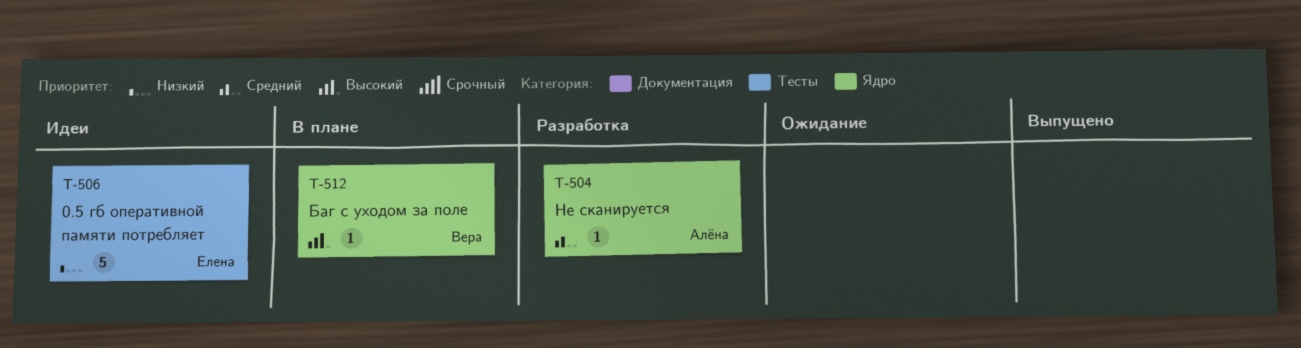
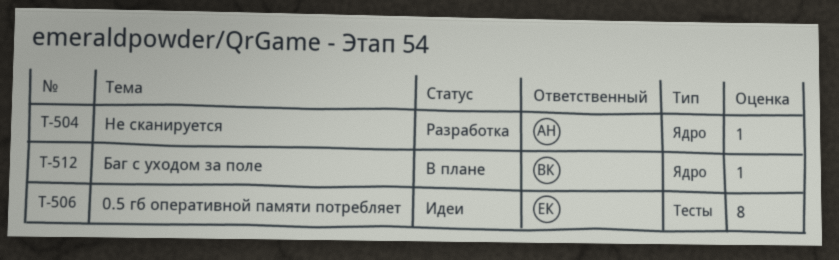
T-506, estimate: 5 -> 8

